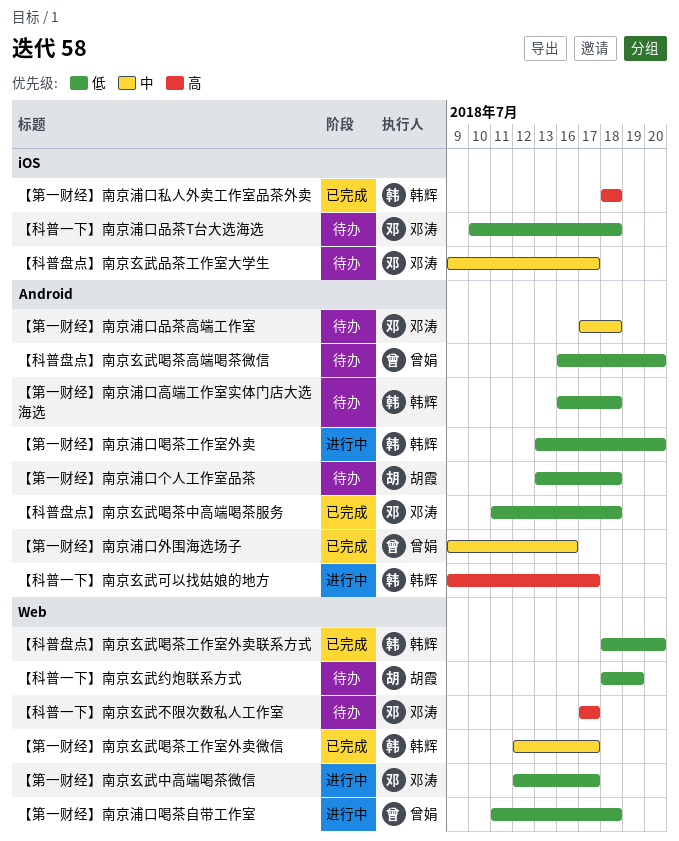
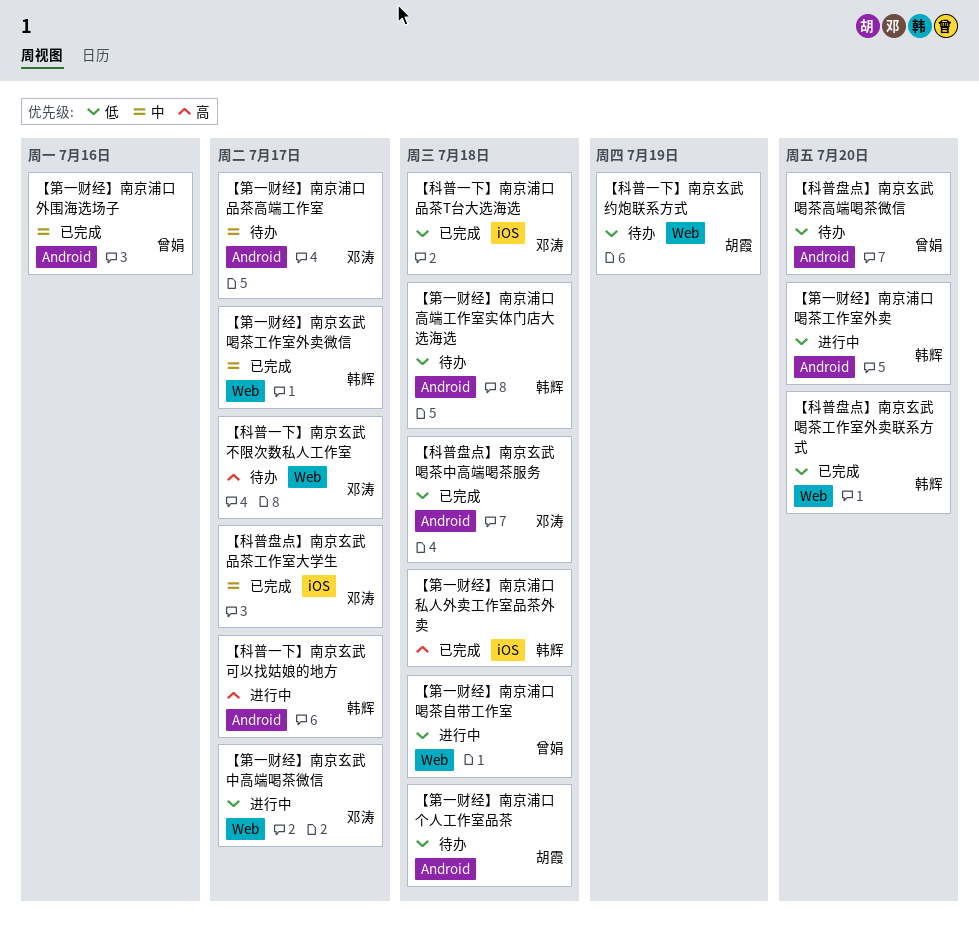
【科普一下】南京浦口品茶T台大选海选, status: 待办 -> 已完成
【科普盘点】南京玄武品茶工作室大学生, status: 待办 -> 已完成
【第一财经】南京浦口品茶高端工作室, due: Jul 18 -> Jul 17

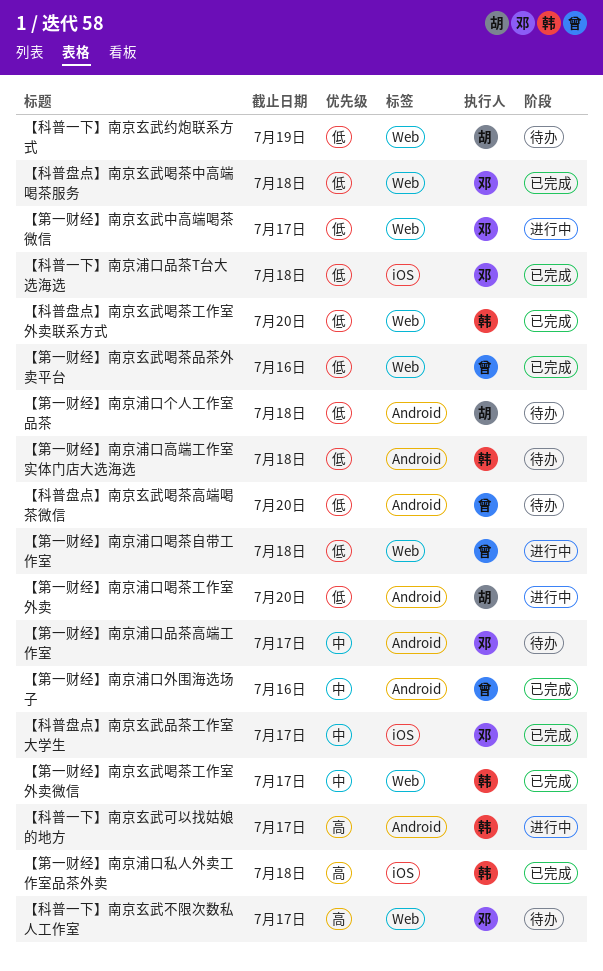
【科普盘点】南京玄武喝茶中高端喝茶服务, label: Android -> Web
【第一财经】南京浦口喝茶工作室外卖, owner: 韩辉 -> 胡霞
【第一财经】南京玄武喝茶品茶外卖平台: none -> present

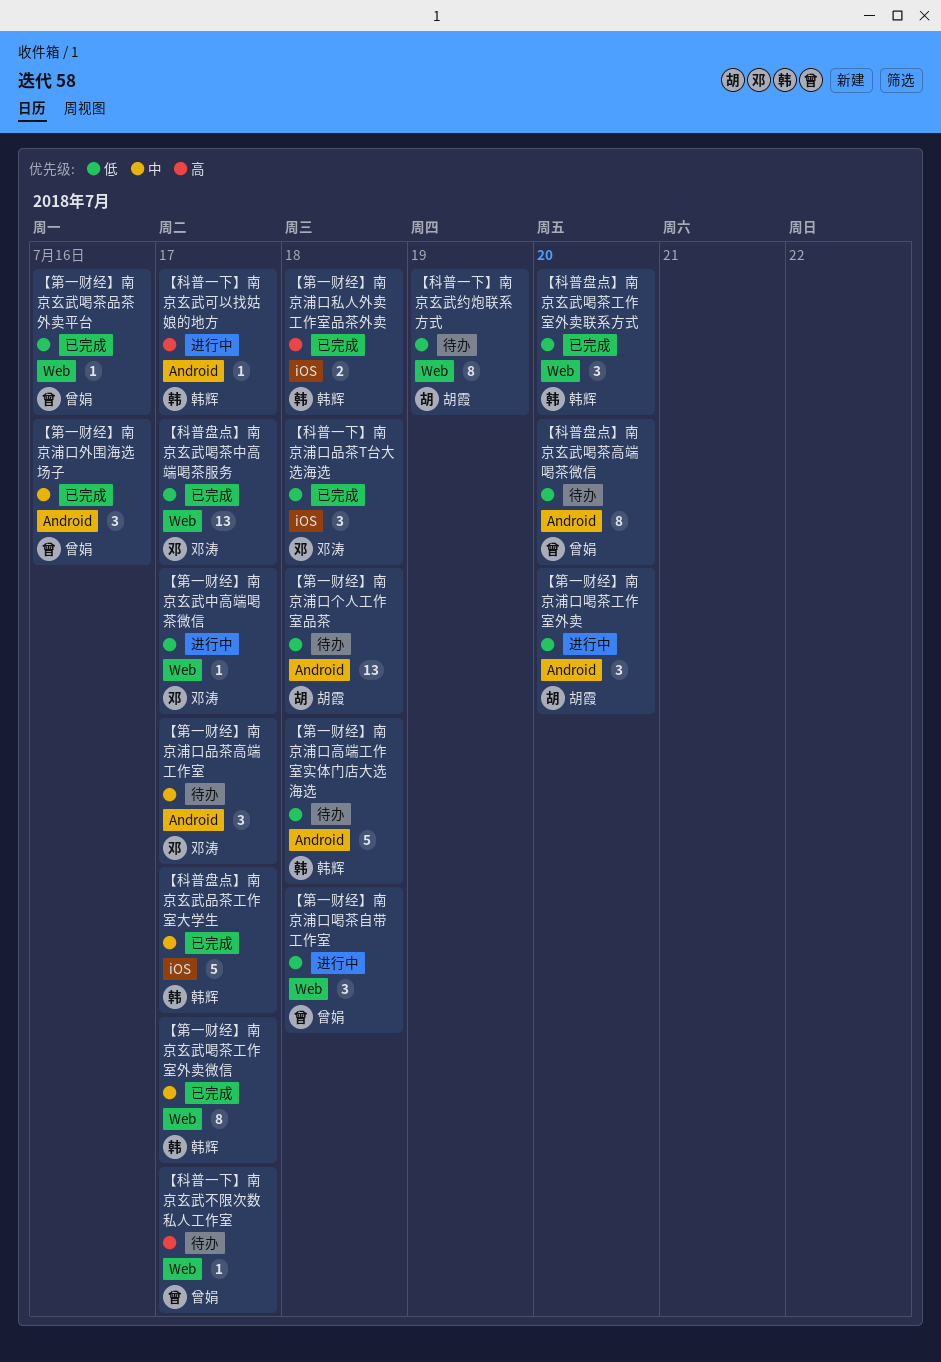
【科普一下】南京玄武不限次数私人工作室, owner: 邓涛 -> 曾娟
【科普盘点】南京玄武品茶工作室大学生, owner: 邓涛 -> 韩辉
【科普盘点】南京玄武喝茶中高端喝茶服务, due: Jul 18 -> Jul 17

